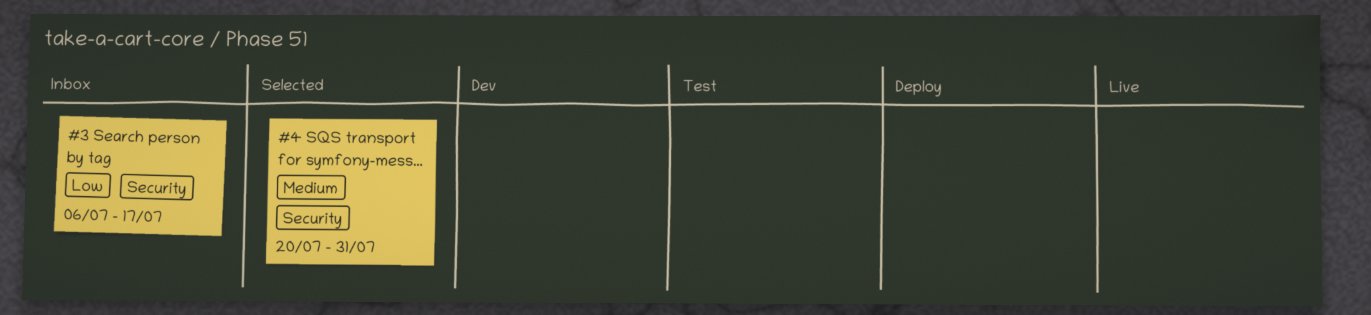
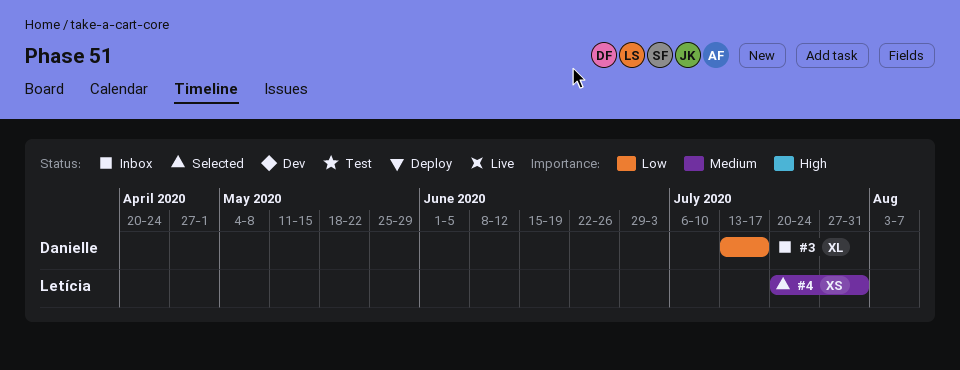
#3, start: Jul 6 -> Jul 13

